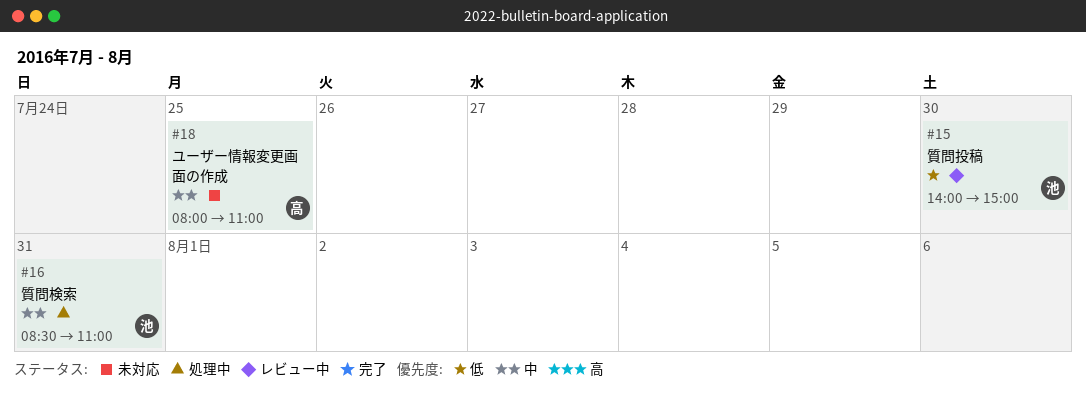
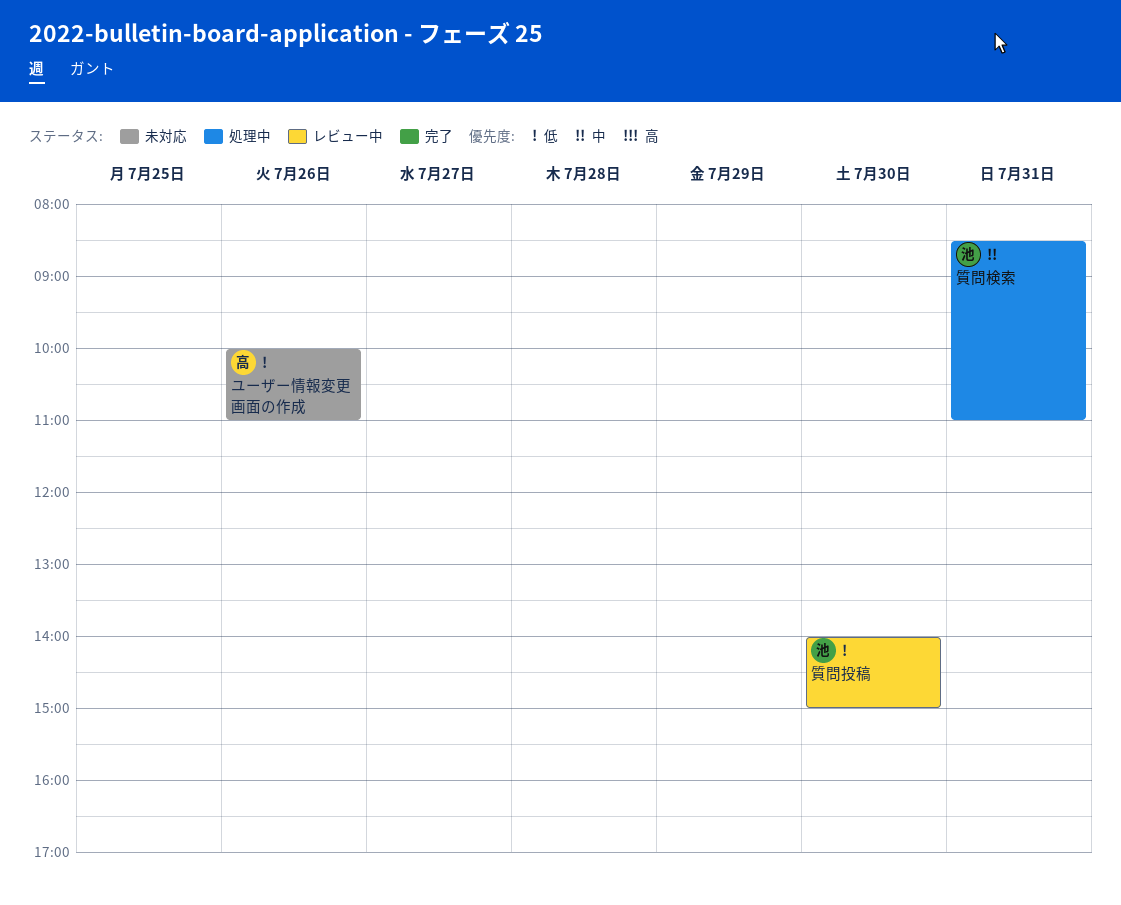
ユーザー情報変更画面の作成, priority: 中 -> 低
ユーザー情報変更画面の作成, day: Jul 25 -> Jul 26
ユーザー情報変更画面の作成, begins: 08:00 -> 10:00

